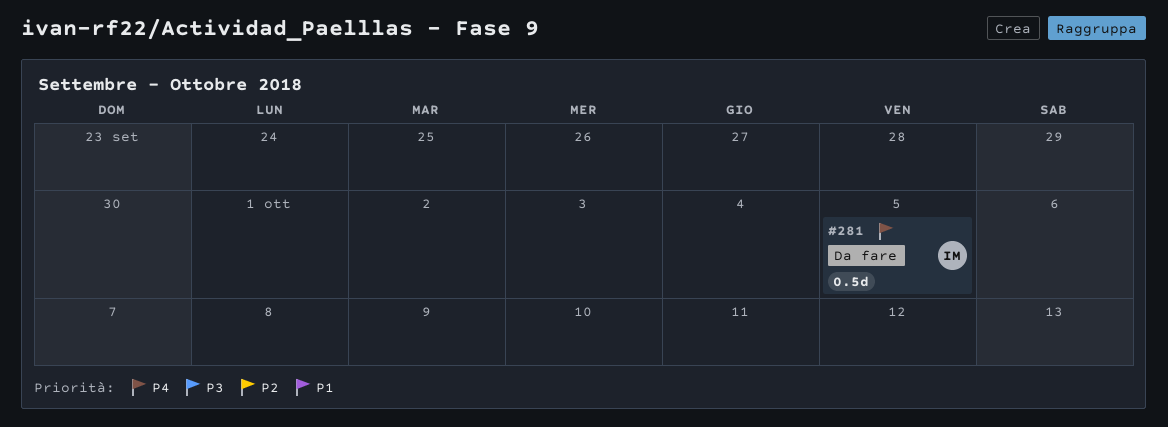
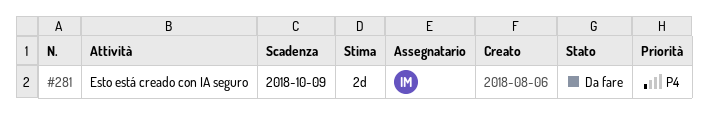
#281, estimate: 0.5d -> 2d
#281, due: Oct 5 -> Oct 9

